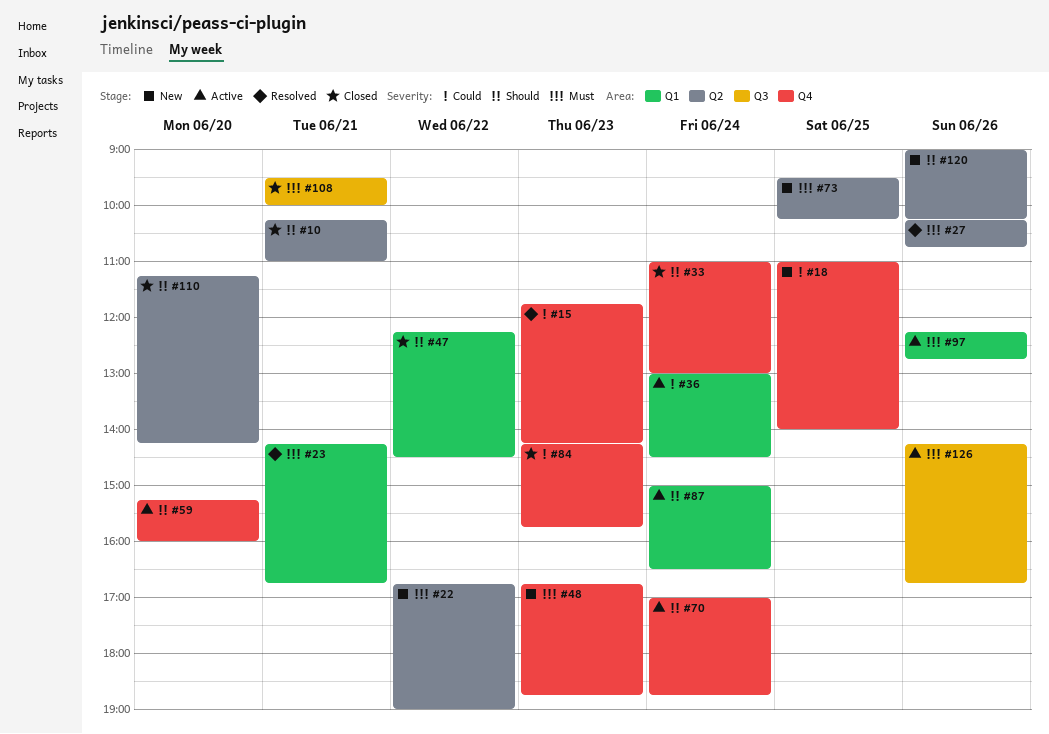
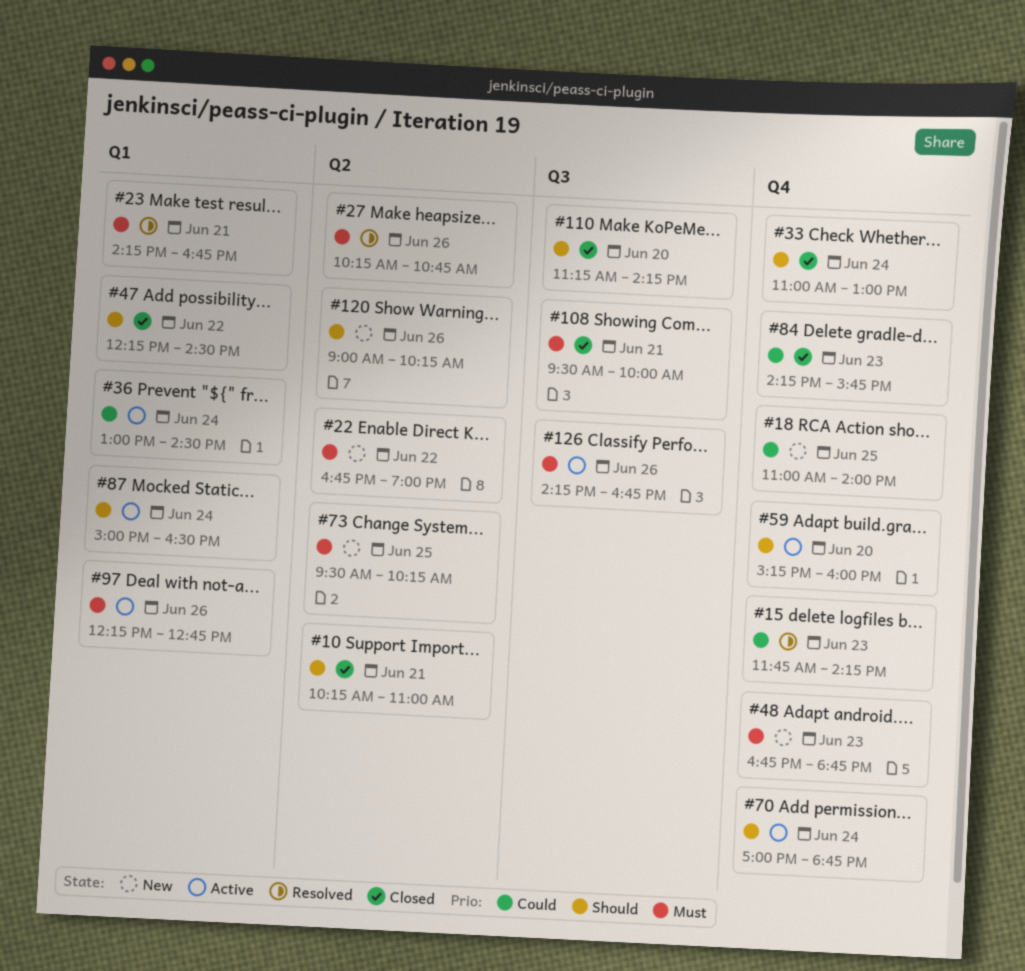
#110, label: Q2 -> Q3

